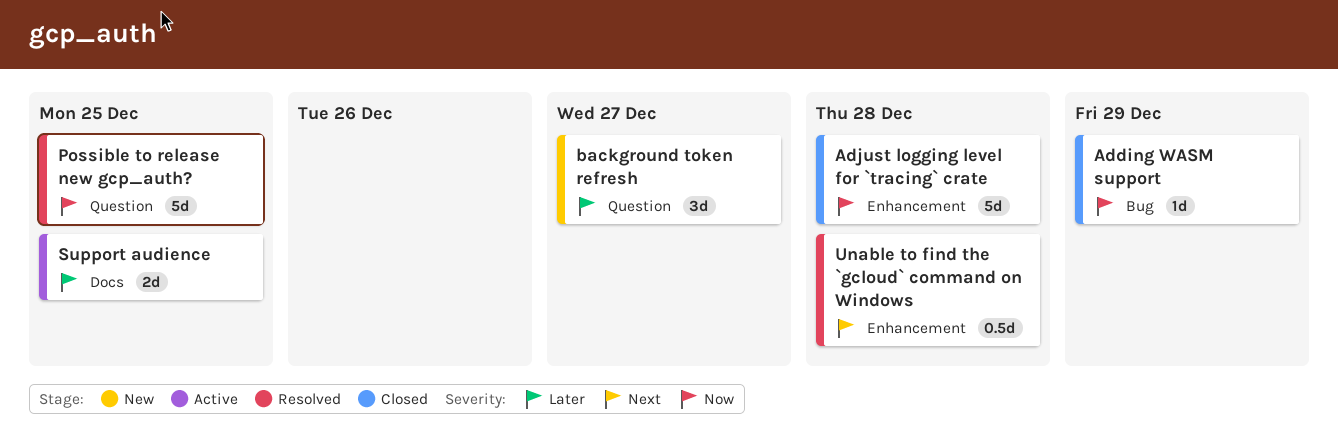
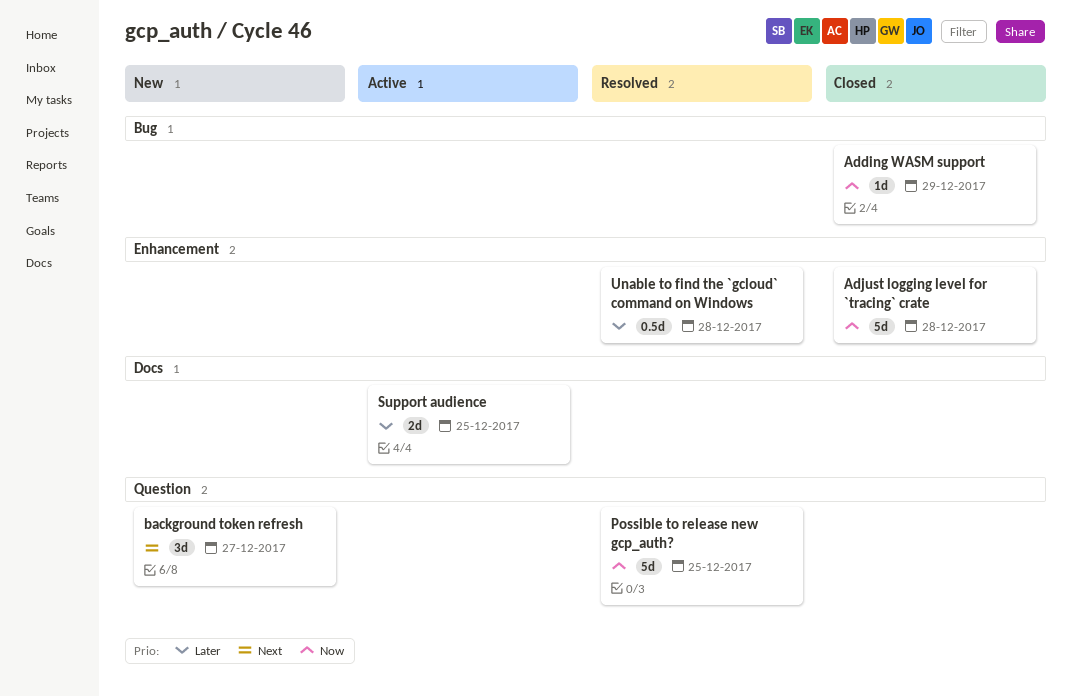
background token refresh, priority: Later -> Next
Unable to find the `gcloud` command on Windows, priority: Next -> Later

